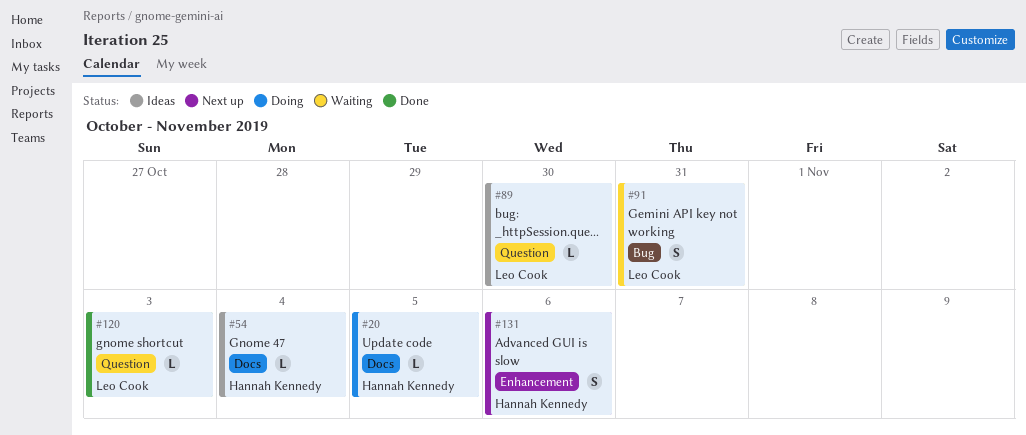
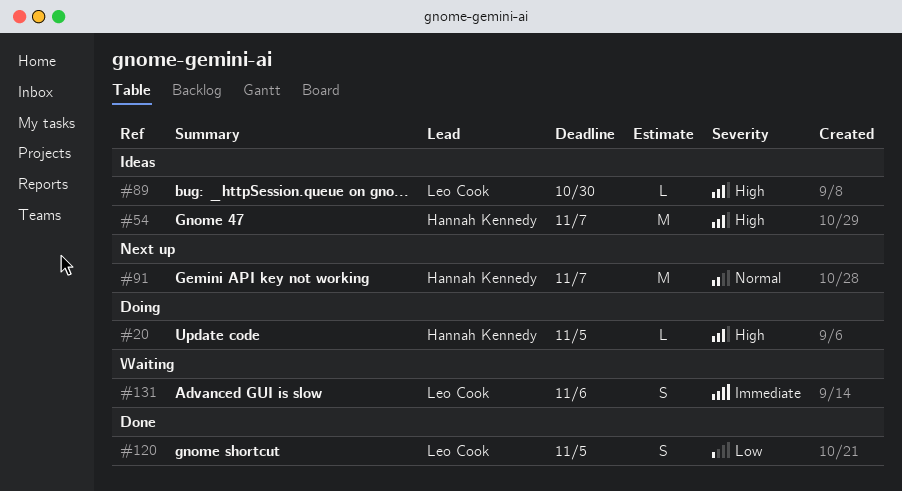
#54, estimate: L -> M
#54, due: Nov 4 -> Nov 7
#91, status: Waiting -> Next up
#91, owner: Leo Cook -> Hannah Kennedy
#91, estimate: S -> M
#91, due: Oct 31 -> Nov 7
#120, estimate: L -> S
#120, due: Nov 3 -> Nov 5
#131, status: Next up -> Waiting
#131, owner: Hannah Kennedy -> Leo Cook

